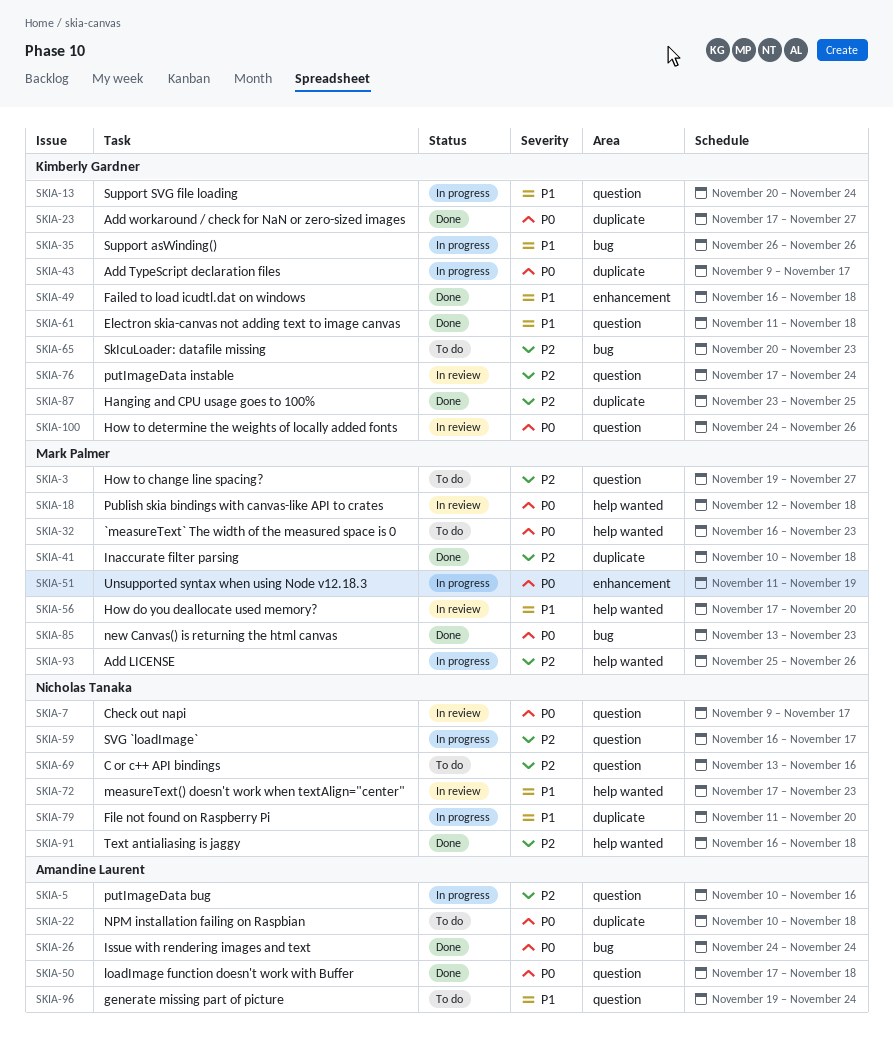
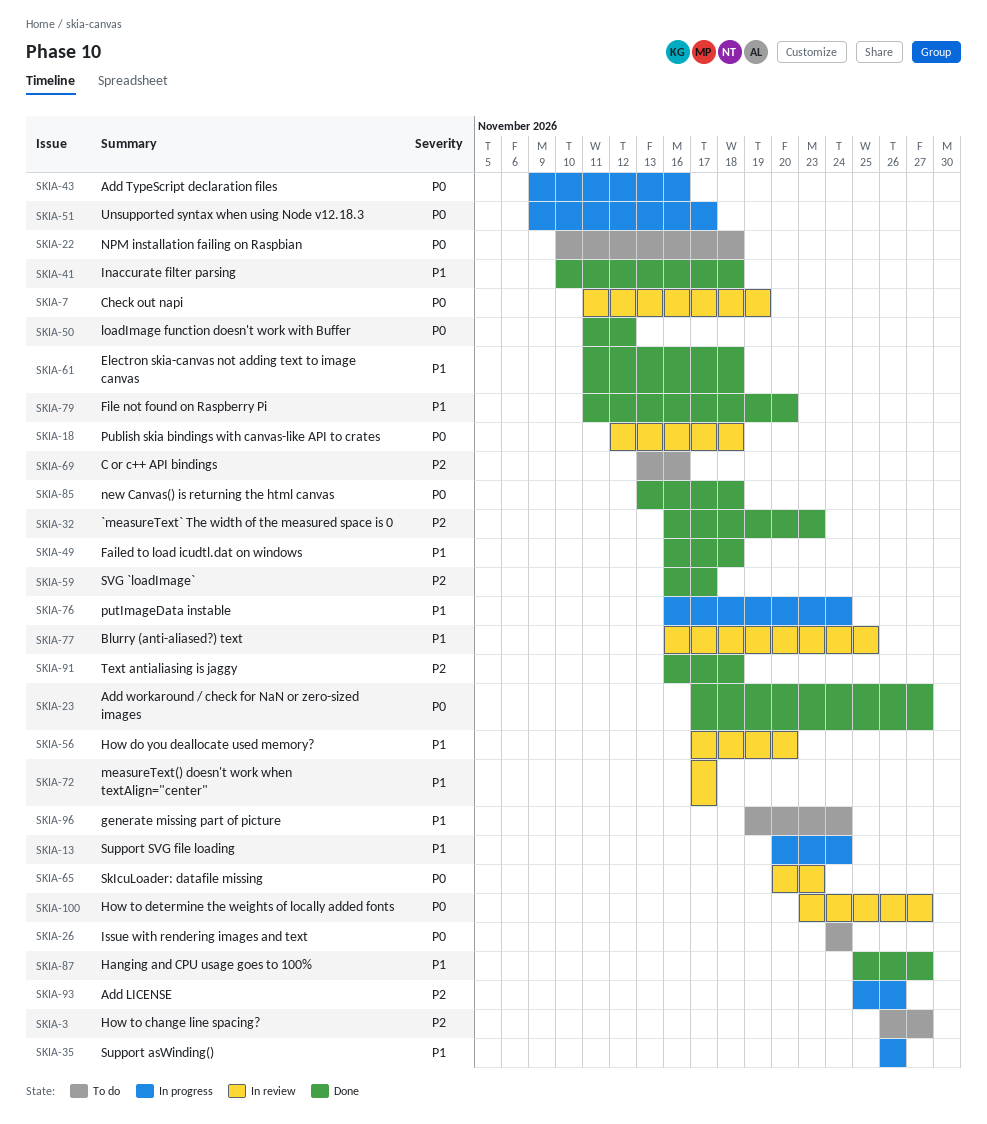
SKIA-3, start: Nov 19 -> Nov 26
SKIA-5: present -> none
SKIA-7, start: Nov 9 -> Nov 11
SKIA-7, due: Nov 17 -> Nov 19
SKIA-26, status: Done -> To do
SKIA-32, status: To do -> Done
SKIA-32, priority: P0 -> P2
SKIA-41, priority: P2 -> P1
SKIA-43, due: Nov 17 -> Nov 16
SKIA-50, start: Nov 17 -> Nov 11
SKIA-50, due: Nov 18 -> Nov 12
SKIA-51, start: Nov 11 -> Nov 9
SKIA-51, due: Nov 19 -> Nov 17
SKIA-59, status: In progress -> Done
SKIA-65, status: To do -> In review
SKIA-65, priority: P2 -> P0
SKIA-72, due: Nov 23 -> Nov 17
SKIA-76, status: In review -> In progress
SKIA-76, priority: P2 -> P1
SKIA-76, start: Nov 17 -> Nov 16
SKIA-77: none -> present
SKIA-79, status: In progress -> Done
SKIA-85, due: Nov 23 -> Nov 18
SKIA-87, priority: P2 -> P1
SKIA-87, start: Nov 23 -> Nov 25
SKIA-87, due: Nov 25 -> Nov 27
SKIA-100, start: Nov 24 -> Nov 23
SKIA-100, due: Nov 26 -> Nov 27

